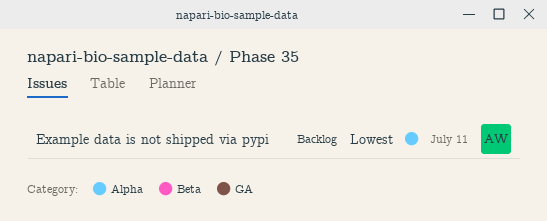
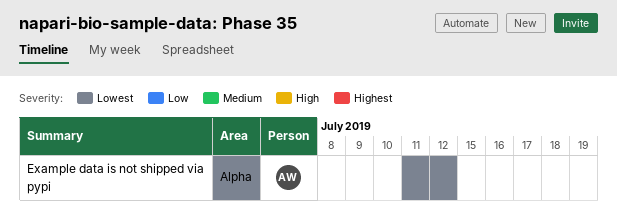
Example data is not shipped via pypi, due: Jul 11 -> Jul 12

